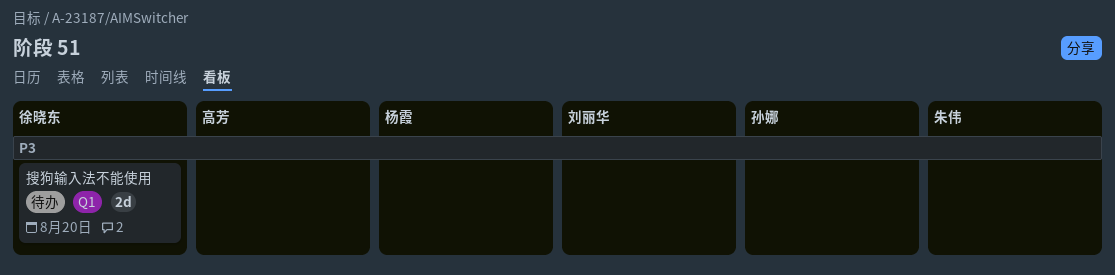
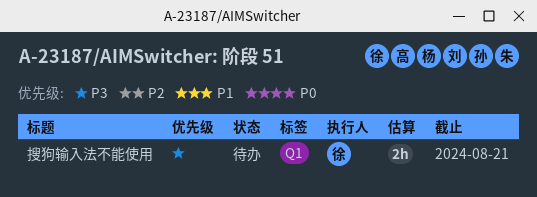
搜狗输入法不能使用, estimate: 2d -> 2h
搜狗输入法不能使用, due: Aug 20 -> Aug 21

